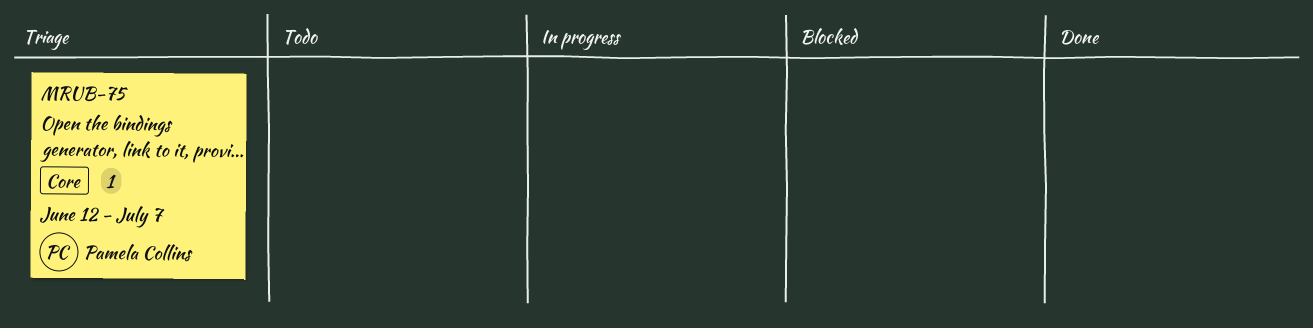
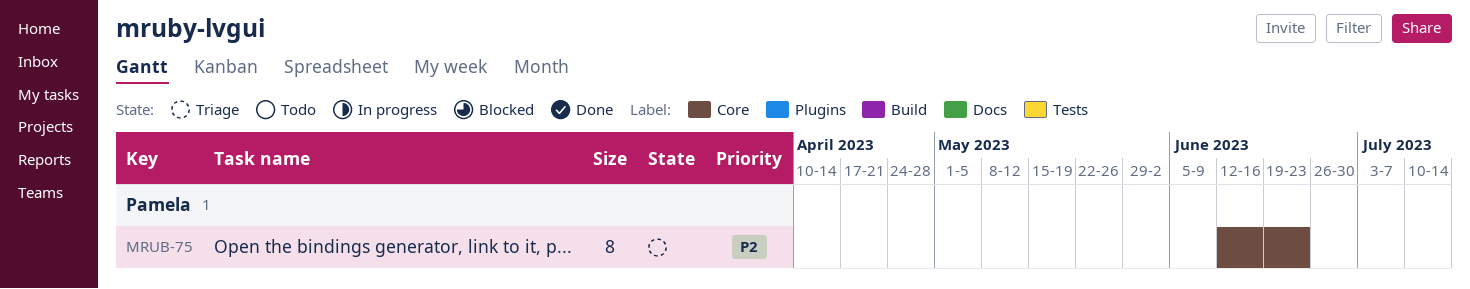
MRUB-75, estimate: 1 -> 8
MRUB-75, due: Jul 7 -> Jun 23

